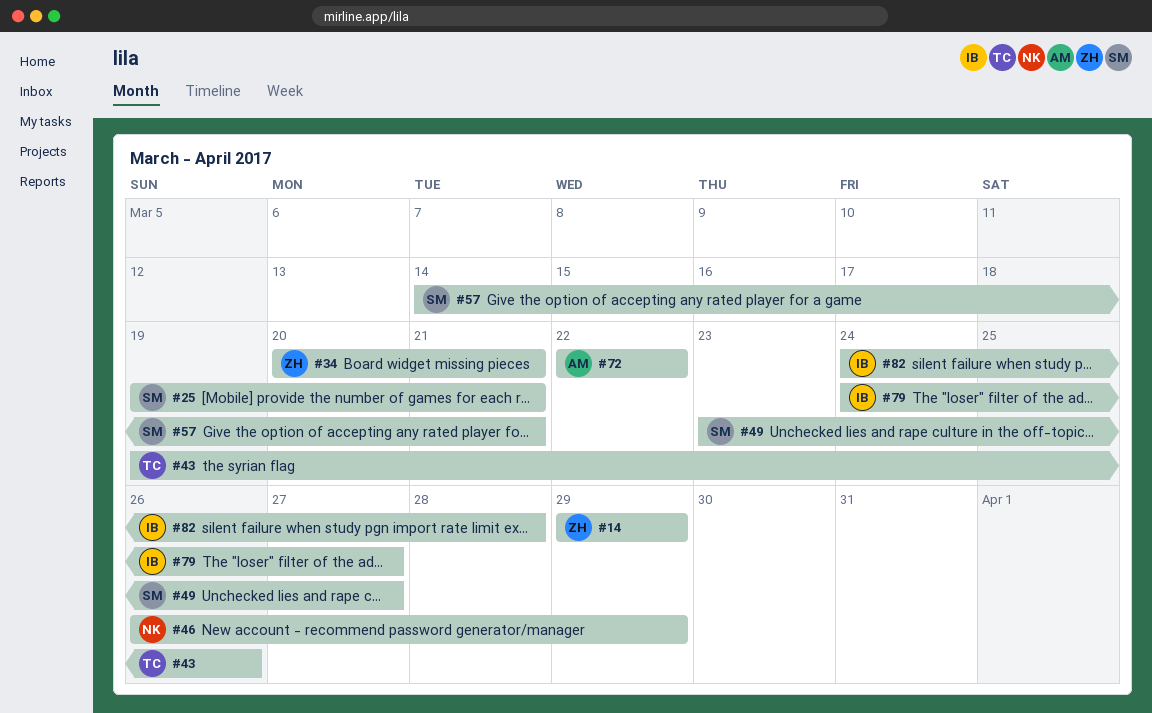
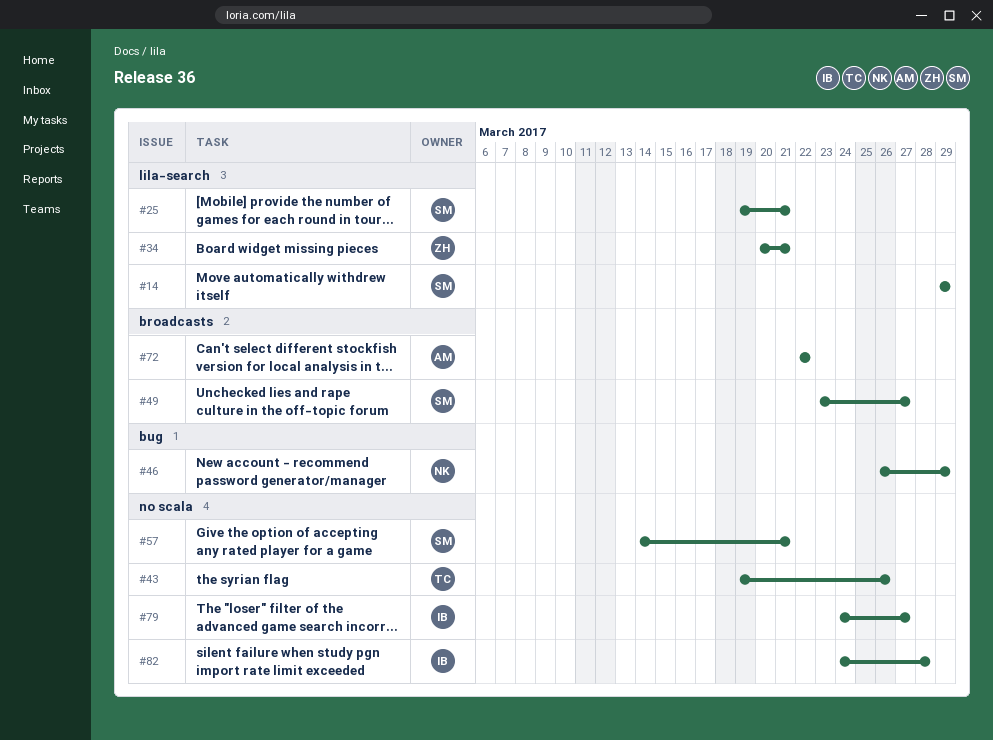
#14, owner: ZH -> SM

